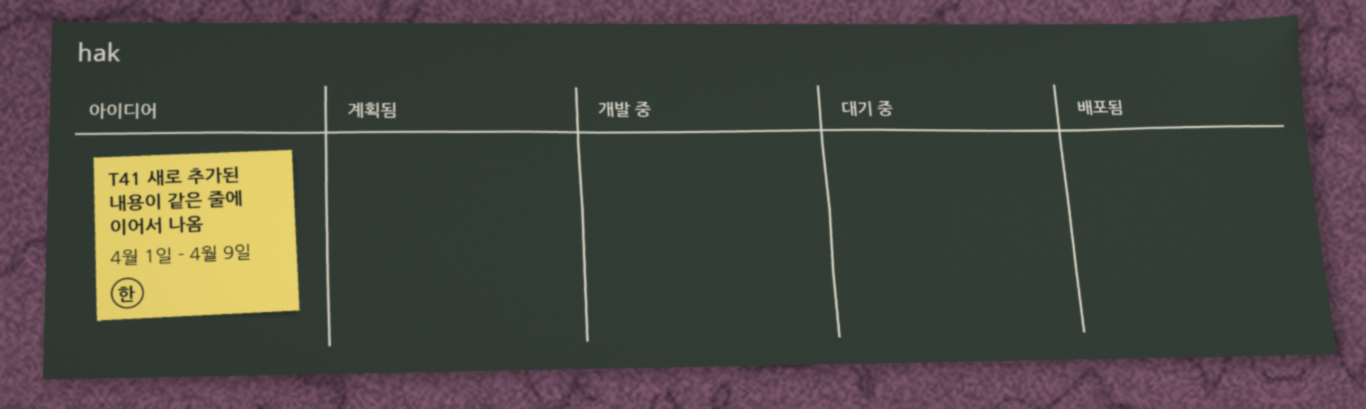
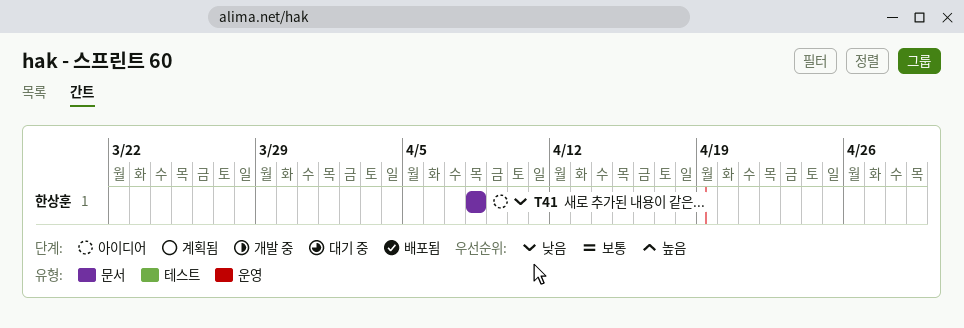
T41, start: Apr 1 -> Apr 8
T41, due: Apr 9 -> Apr 8

